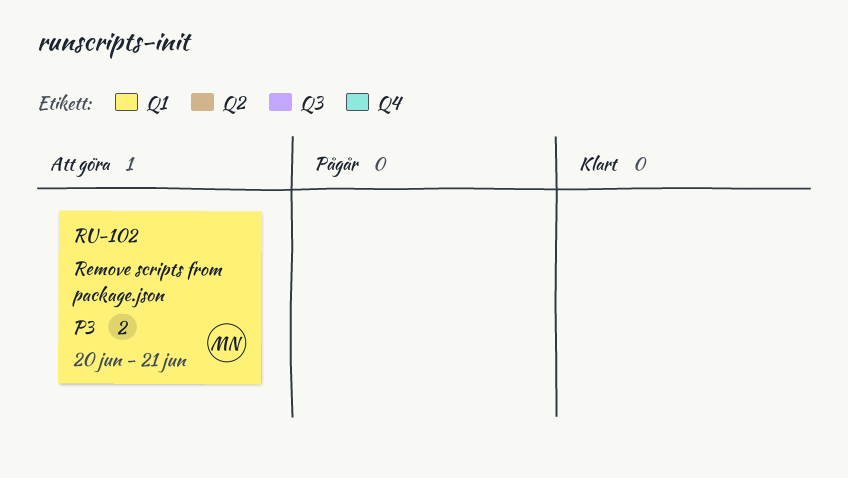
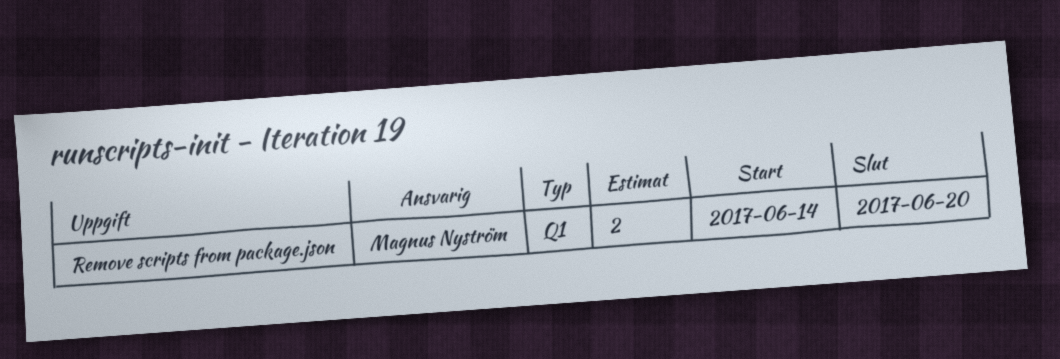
Remove scripts from package.json, start: Jun 20 -> Jun 14
Remove scripts from package.json, due: Jun 21 -> Jun 20

